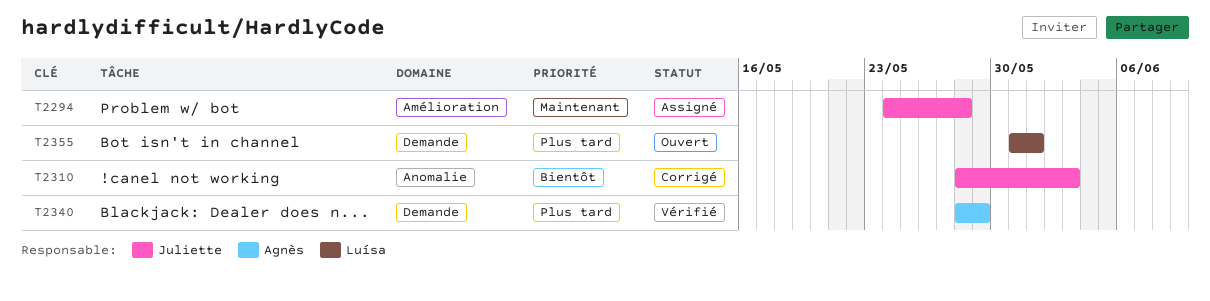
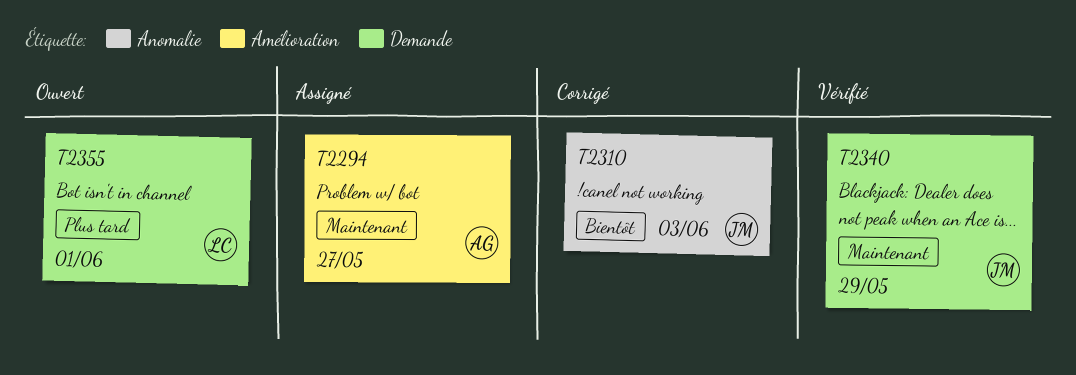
T2294, owner: Juliette -> Agnès
T2294, due: May 28 -> May 27
T2340, owner: Agnès -> Juliette
T2340, priority: Plus tard -> Maintenant

